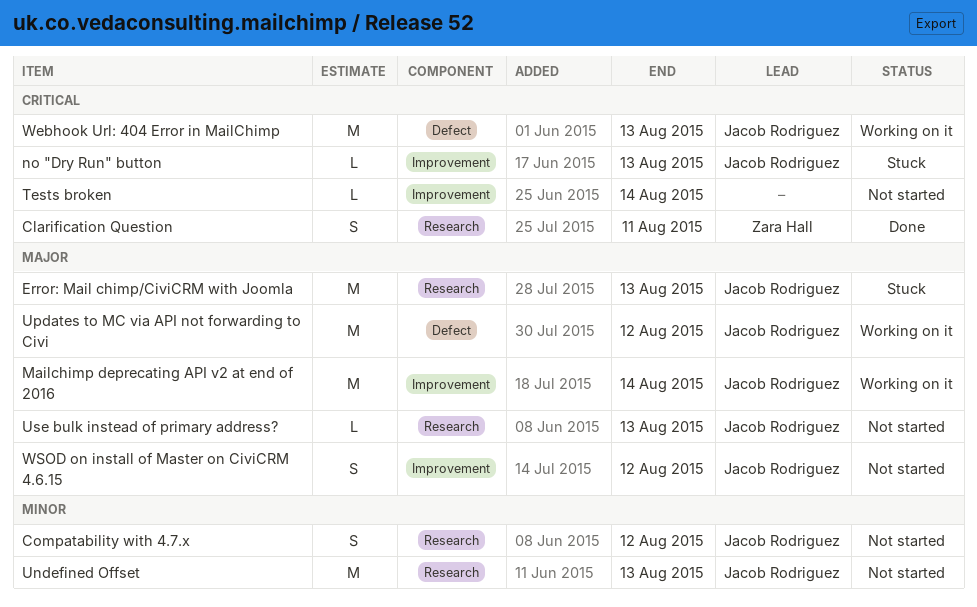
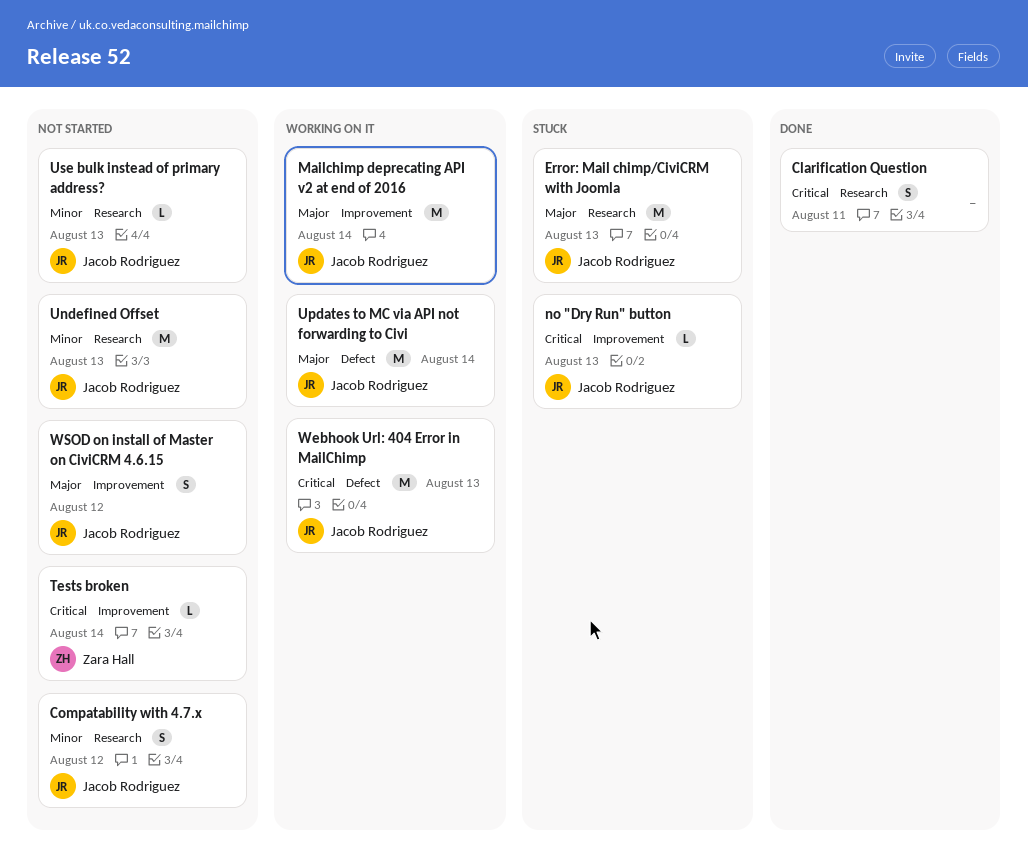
Clarification Question, owner: Zara Hall -> none
Tests broken, owner: none -> Zara Hall
Updates to MC via API not forwarding to Civi, due: Aug 12 -> Aug 14
Use bulk instead of primary address?, priority: Major -> Minor

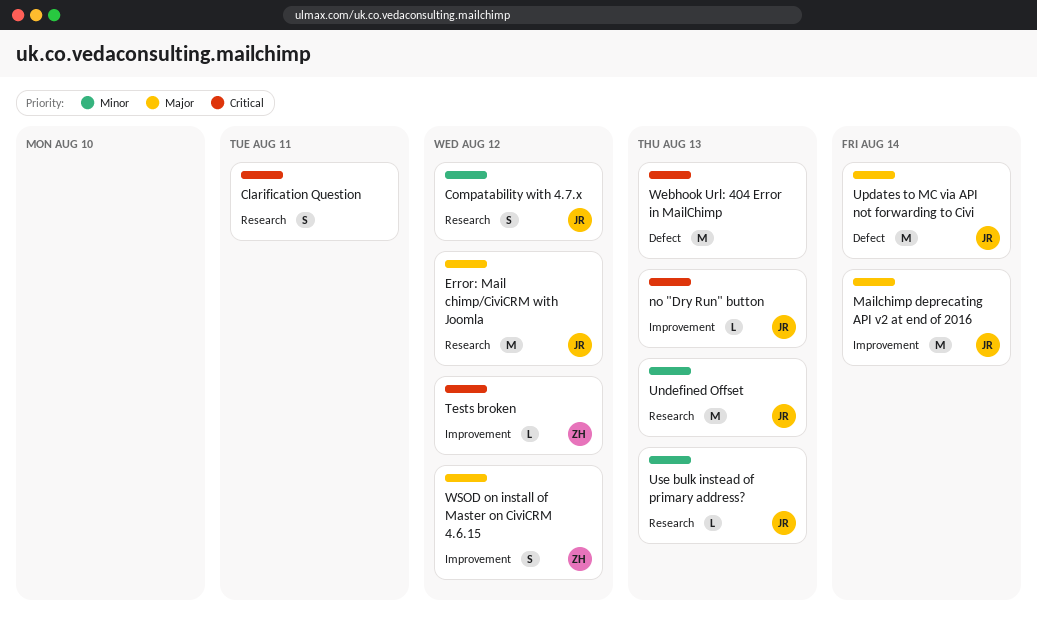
Error: Mail chimp/CiviCRM with Joomla, due: Aug 13 -> Aug 12
Tests broken, due: Aug 14 -> Aug 12
Webhook Url: 404 Error in MailChimp, owner: Jacob Rodriguez -> none
WSOD on install of Master on CiviCRM 4.6.15, owner: Jacob Rodriguez -> Zara Hall

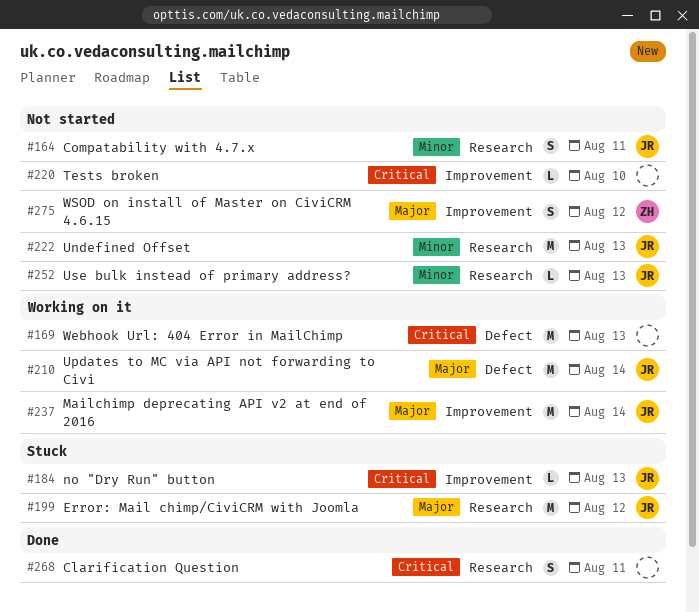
Compatability with 4.7.x, due: Aug 12 -> Aug 11
Tests broken, owner: ZH -> none
Tests broken, due: Aug 12 -> Aug 10

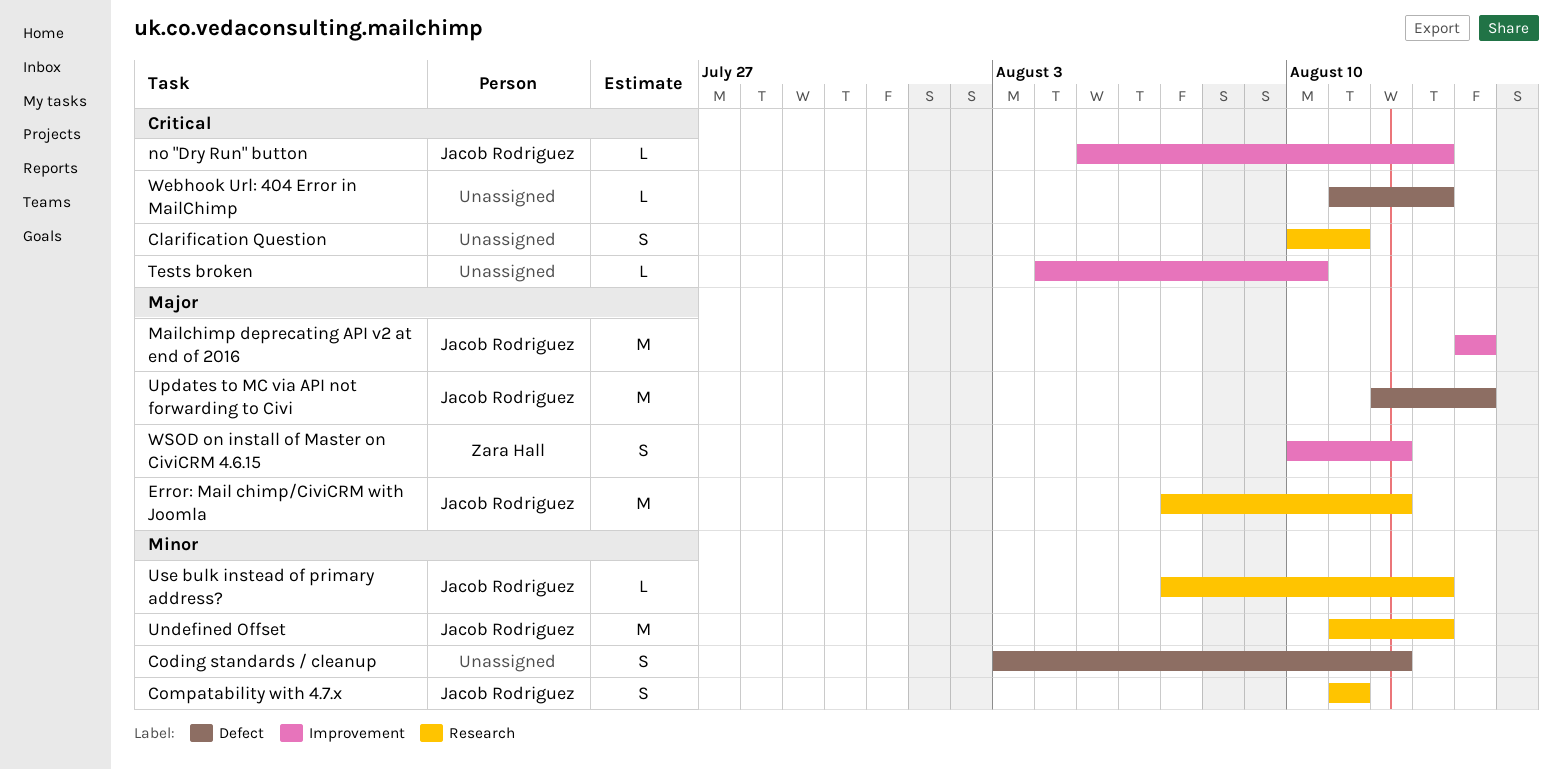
Coding standards / cleanup: none -> present
Webhook Url: 404 Error in MailChimp, estimate: M -> L

